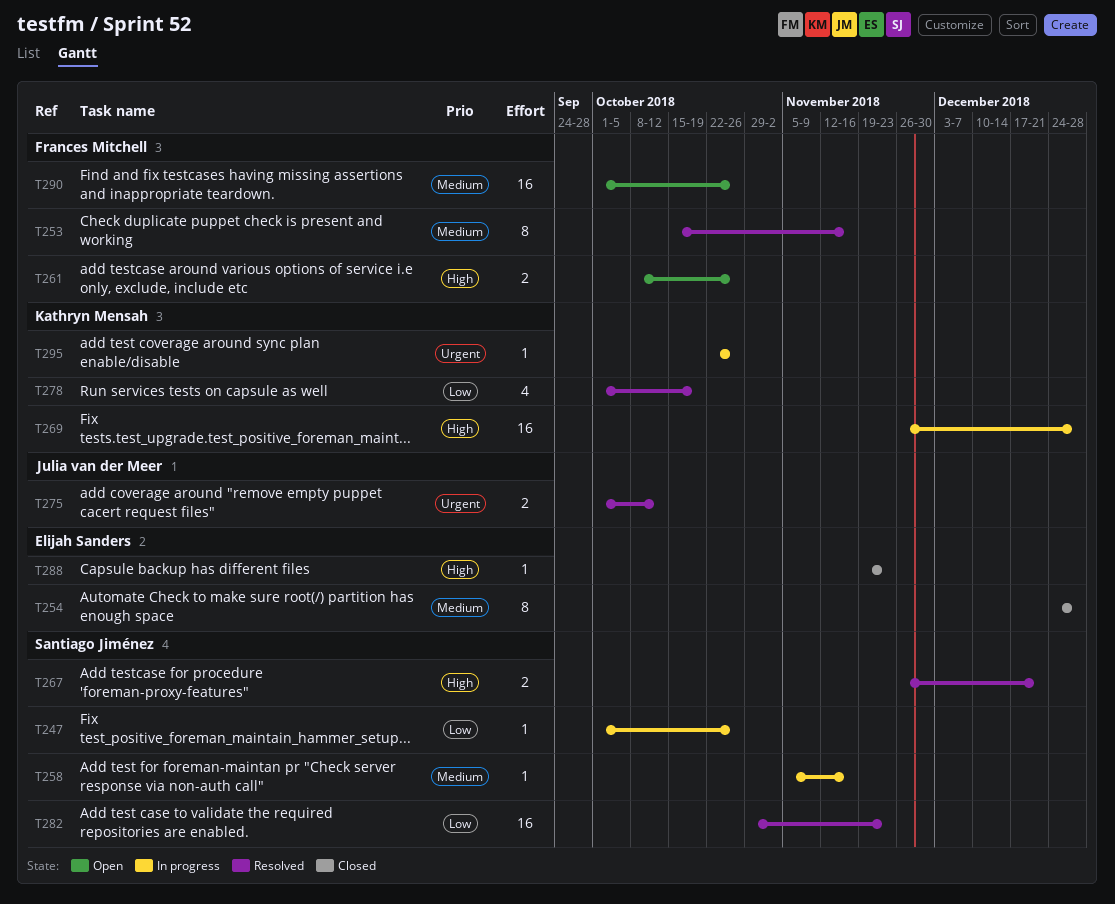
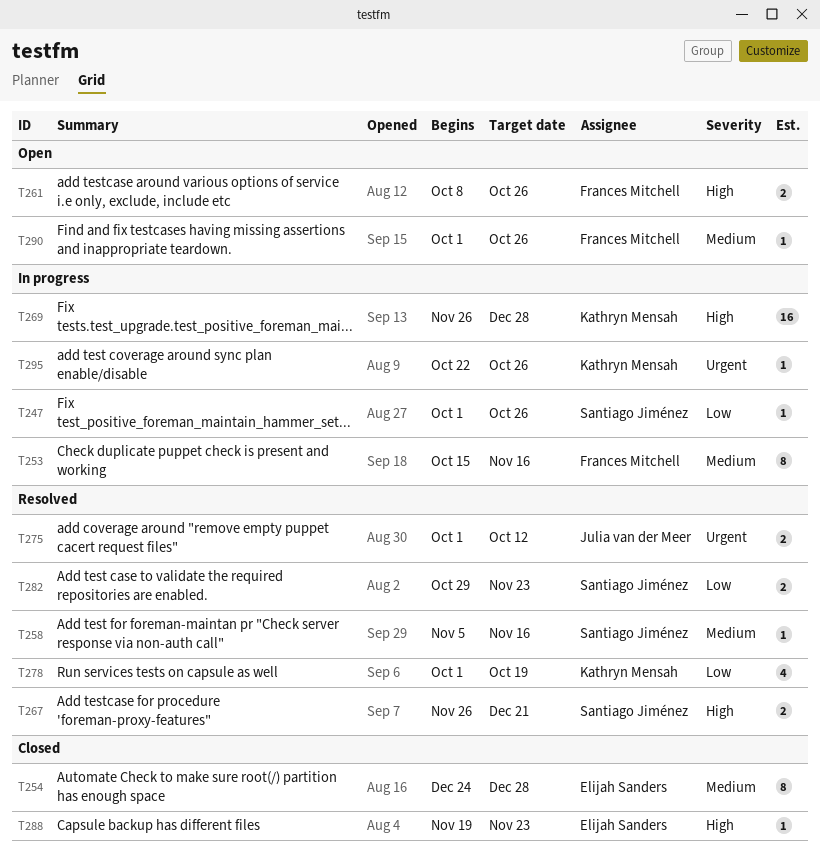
T253, status: Resolved -> In progress
T258, status: In progress -> Resolved
T282, estimate: 16 -> 2
T290, estimate: 16 -> 1

